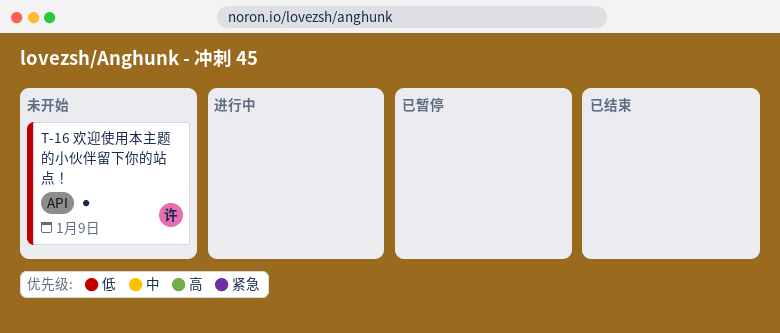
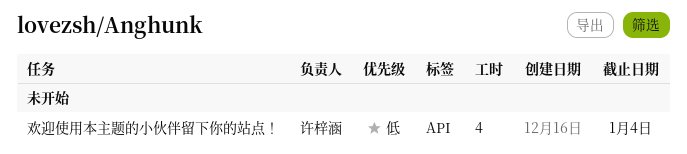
欢迎使用本主题的小伙伴留下你的站点！, estimate: 1 -> 4
欢迎使用本主题的小伙伴留下你的站点！, due: Jan 9 -> Jan 4

